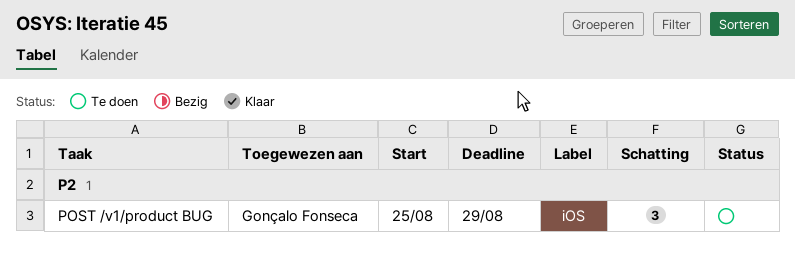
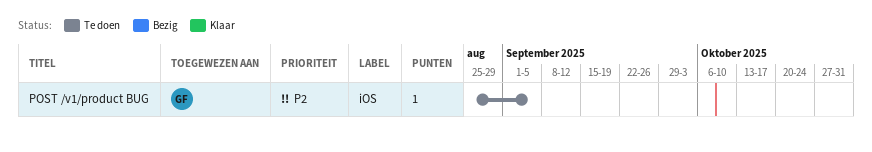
POST /v1/product BUG, estimate: 3 -> 1
POST /v1/product BUG, due: Aug 29 -> Sep 5

